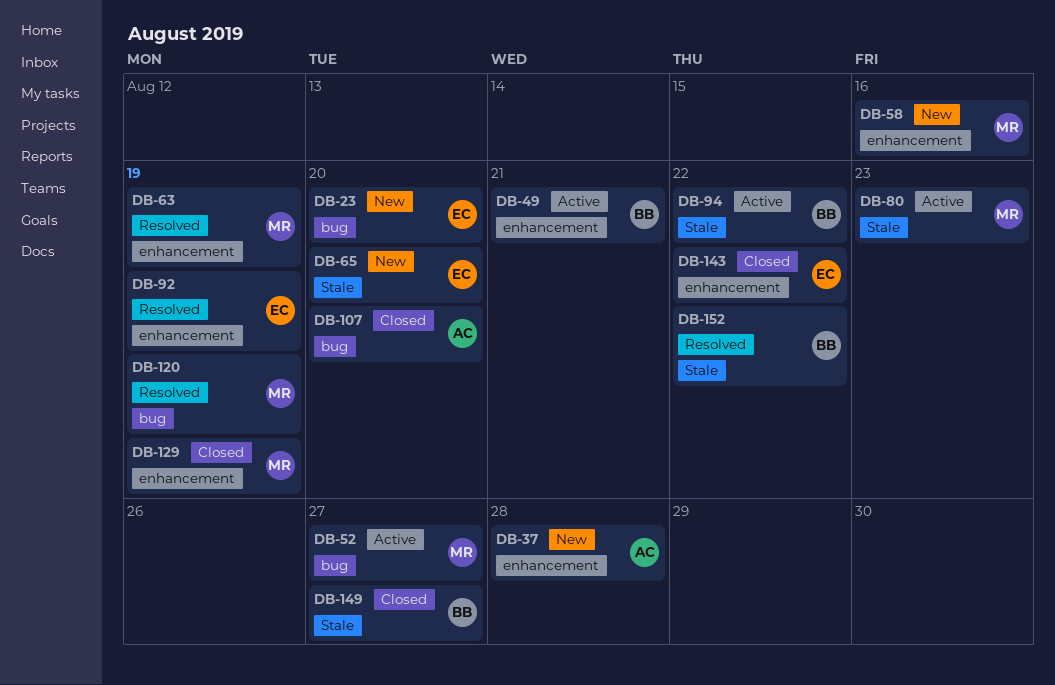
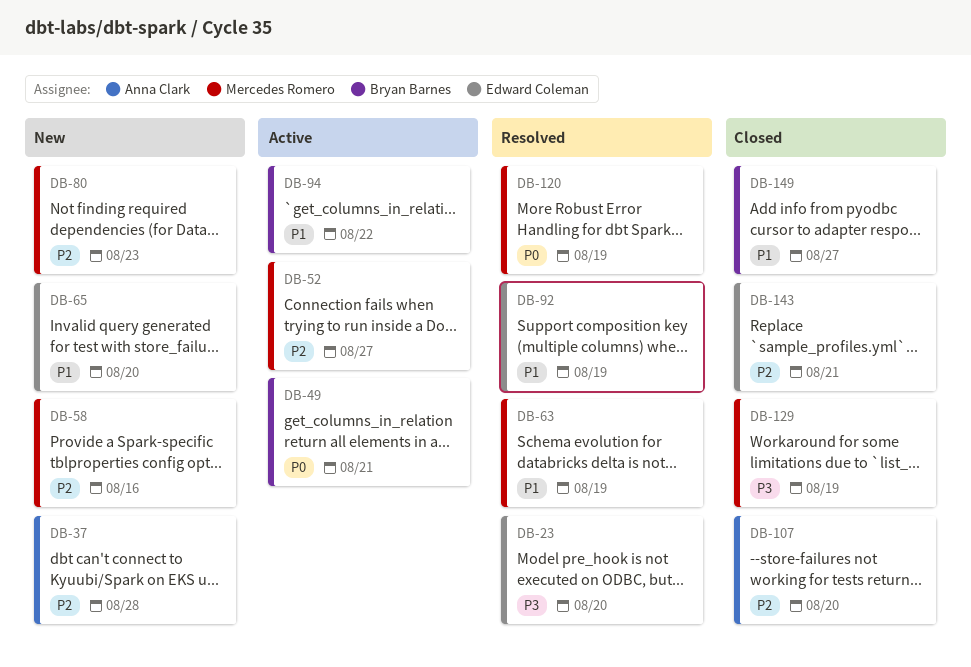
DB-23, status: New -> Resolved
DB-80, status: Active -> New
DB-143, due: Aug 22 -> Aug 21
DB-152: present -> none

